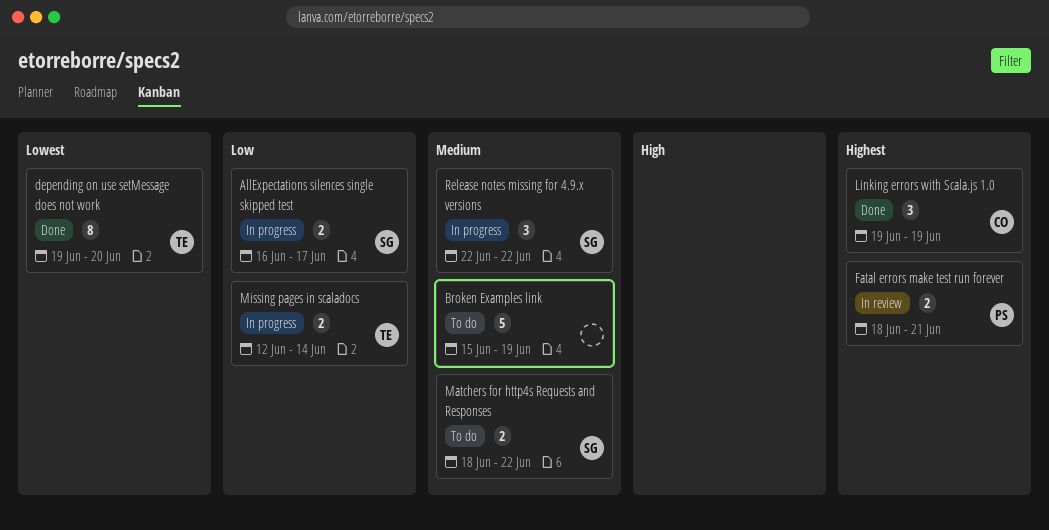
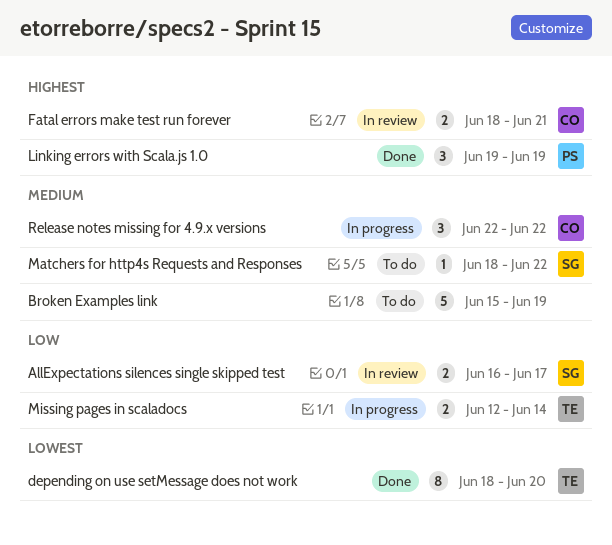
AllExpectations silences single skipped test, status: In progress -> In review
depending on use setMessage does not work, start: Jun 19 -> Jun 18
Fatal errors make test run forever, owner: PS -> CO
Linking errors with Scala.js 1.0, owner: CO -> PS
Matchers for http4s Requests and Responses, estimate: 2 -> 1
Release notes missing for 4.9.x versions, owner: SG -> CO

